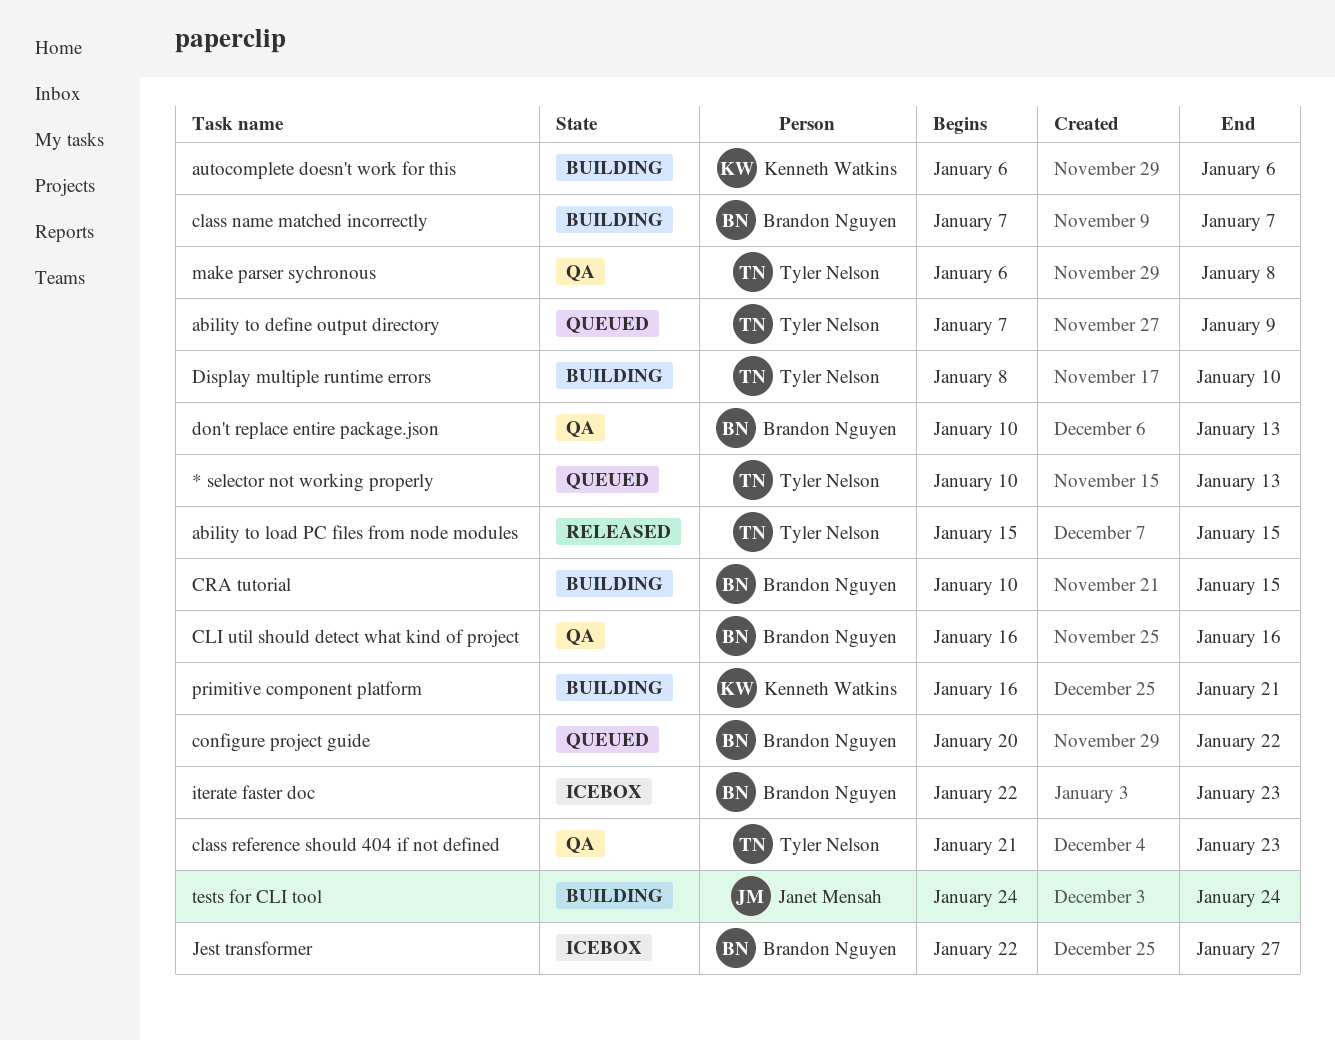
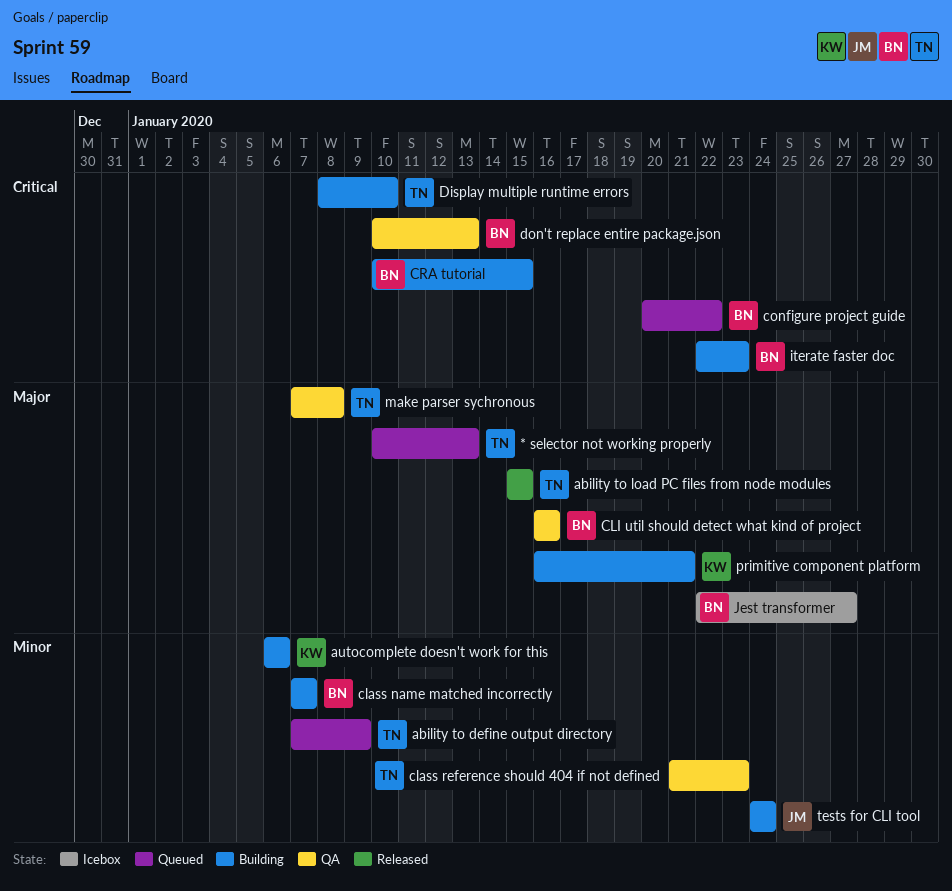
iterate faster doc, status: Icebox -> Building
make parser sychronous, start: Jan 6 -> Jan 7

